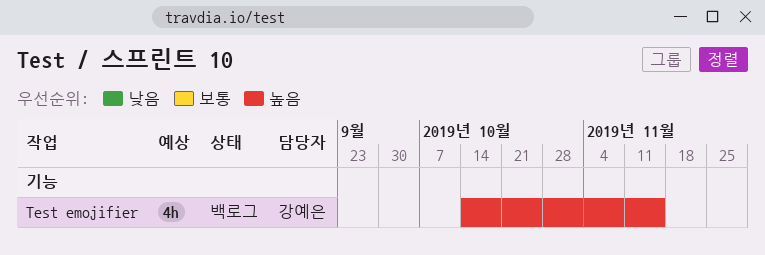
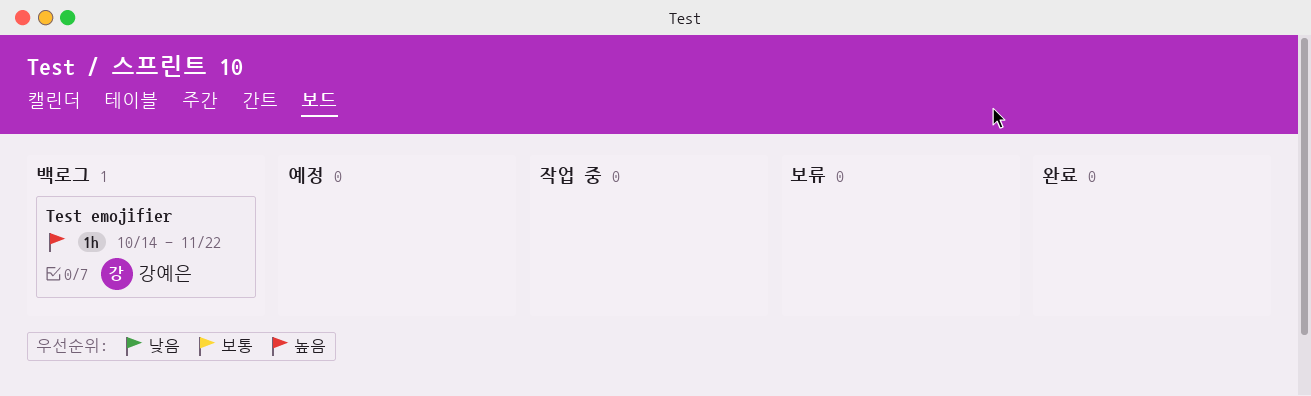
Test emojifier, estimate: 4h -> 1h
Test emojifier, due: Nov 15 -> Nov 22

